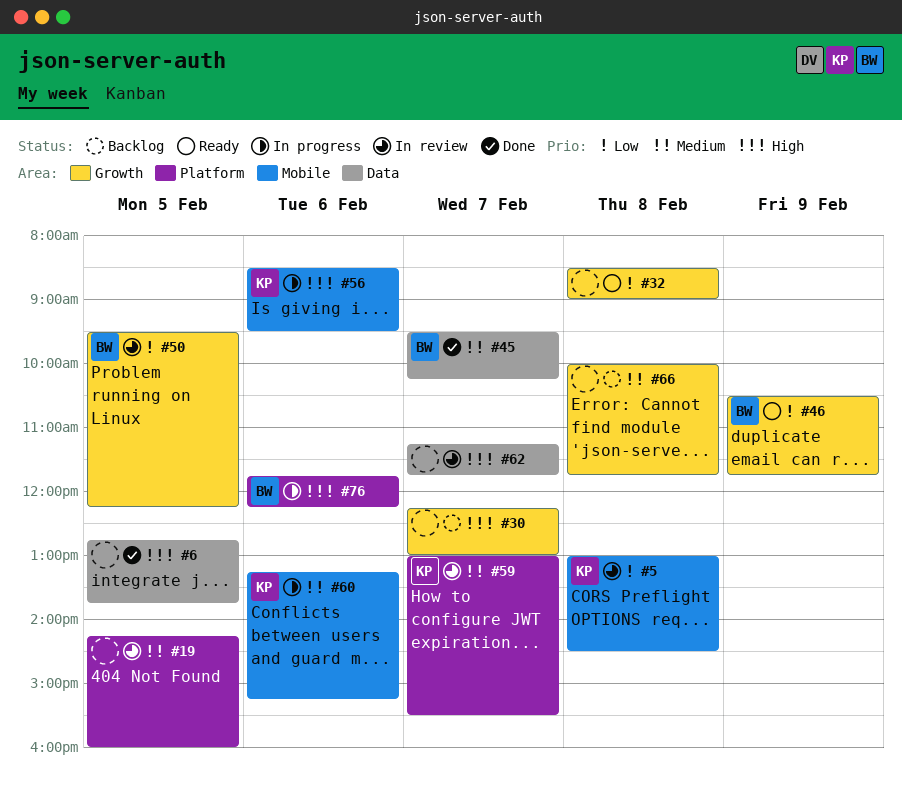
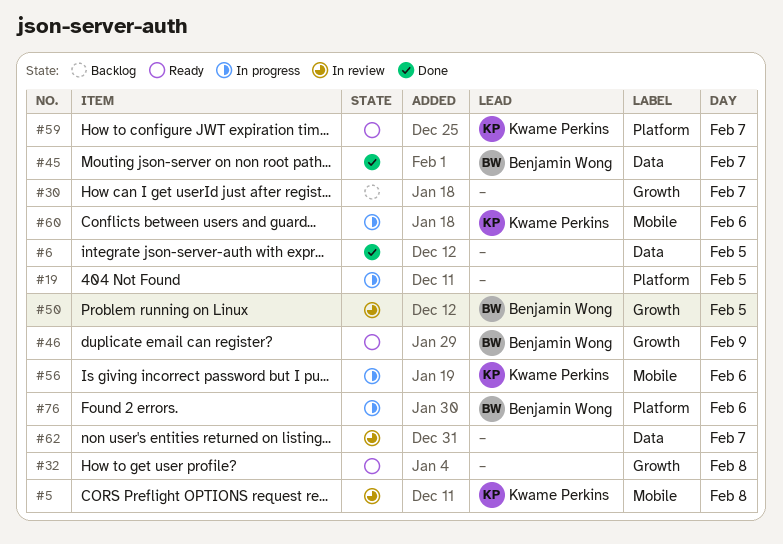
#19, status: In review -> In progress
#59, status: In review -> Ready
#66: present -> none

